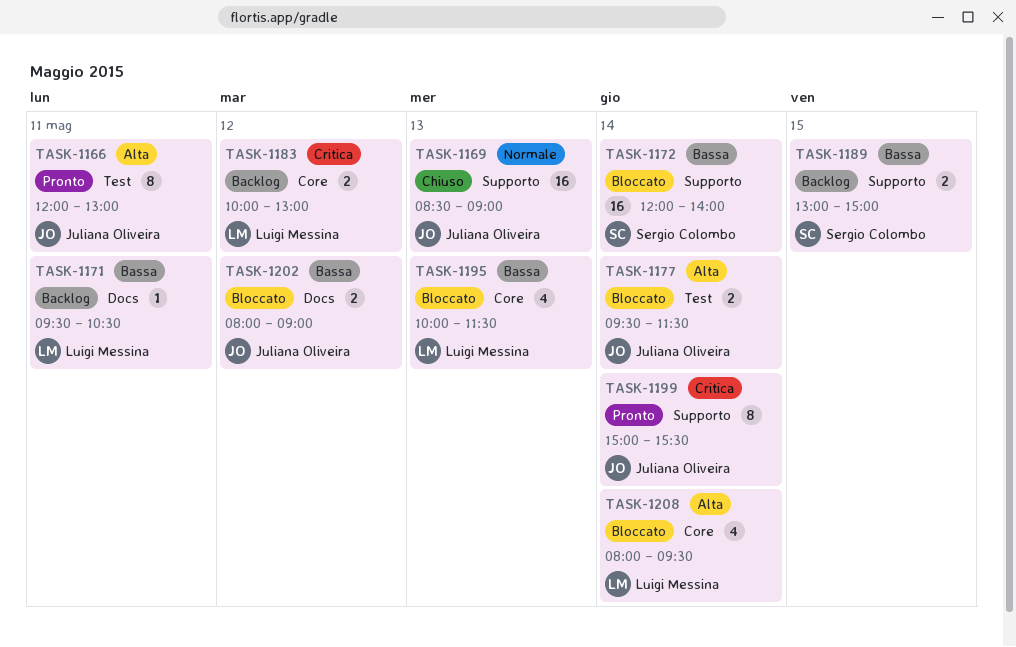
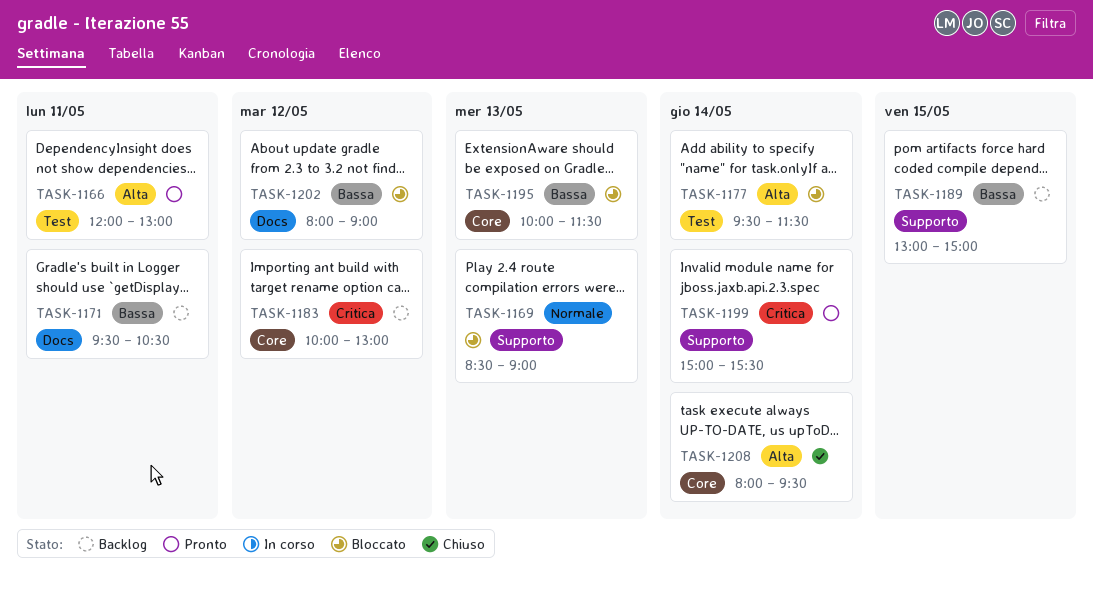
TASK-1169, status: Chiuso -> Bloccato
TASK-1172: present -> none
TASK-1208, status: Bloccato -> Chiuso

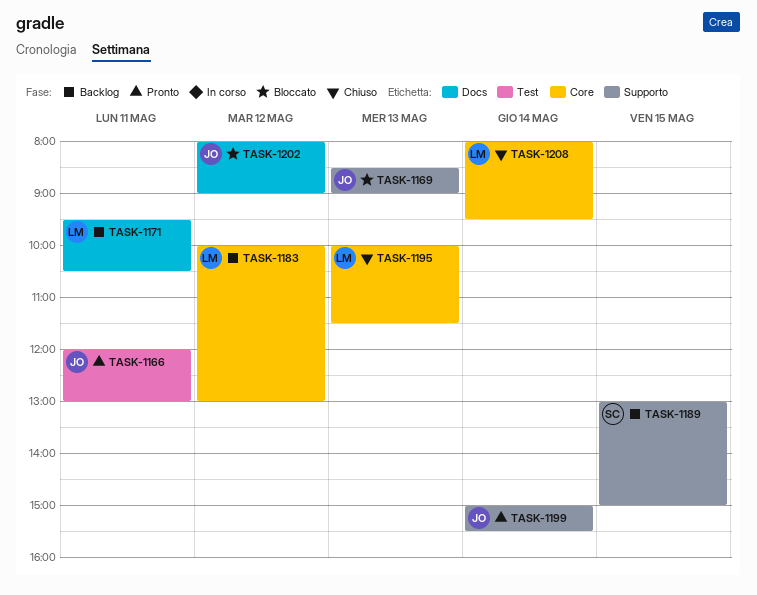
TASK-1177: present -> none
TASK-1195, status: Bloccato -> Chiuso

